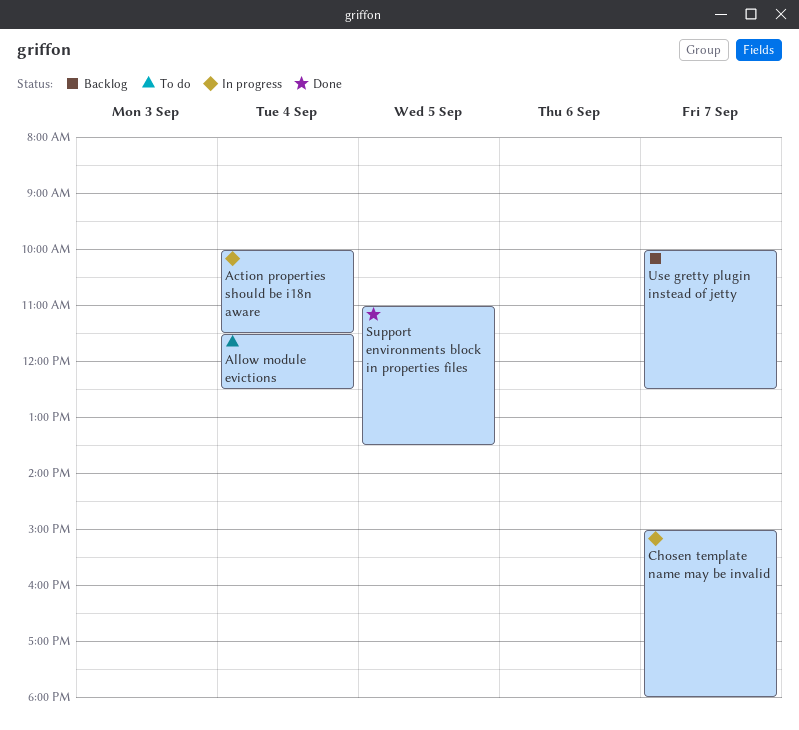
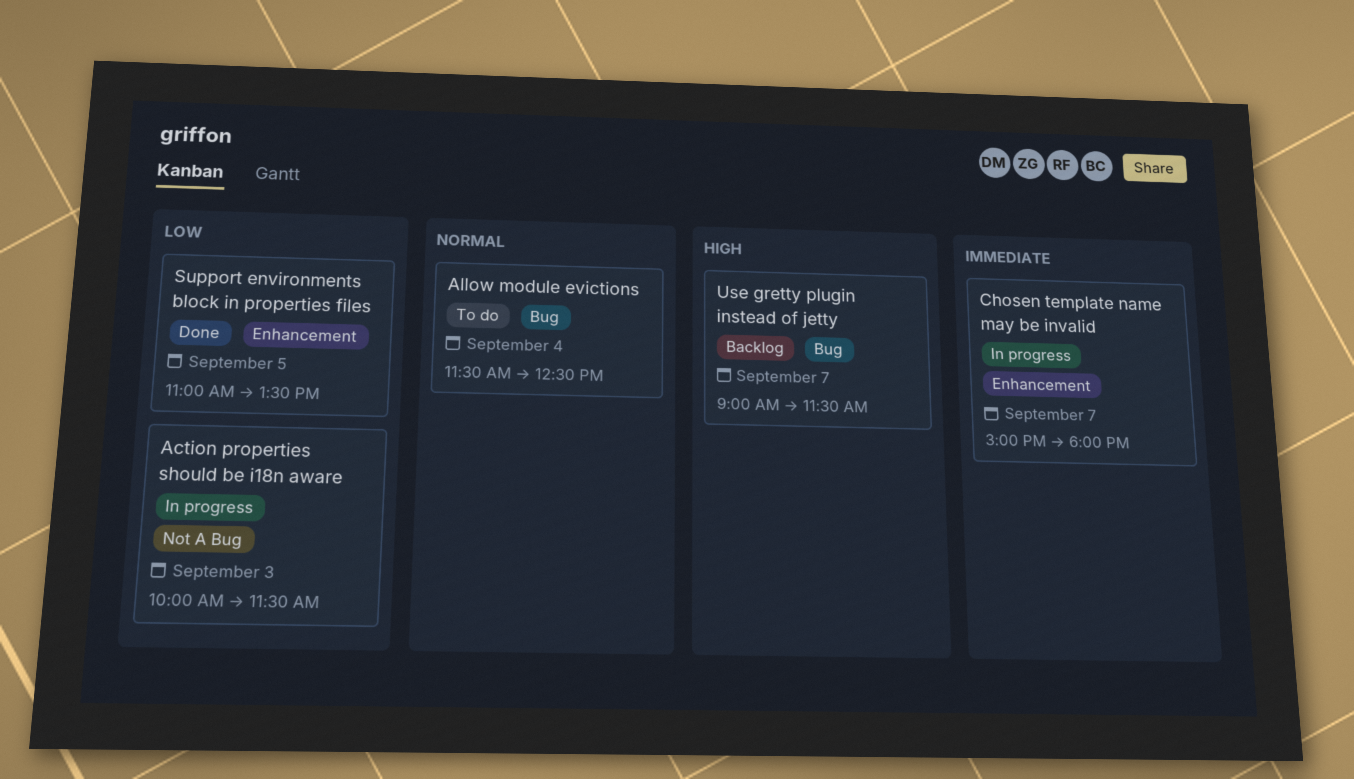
Action properties should be i18n aware, day: Sep 4 -> Sep 3
Use gretty plugin instead of jetty, begins: 10:00 -> 09:00
Use gretty plugin instead of jetty, ends: 12:30 -> 11:30

